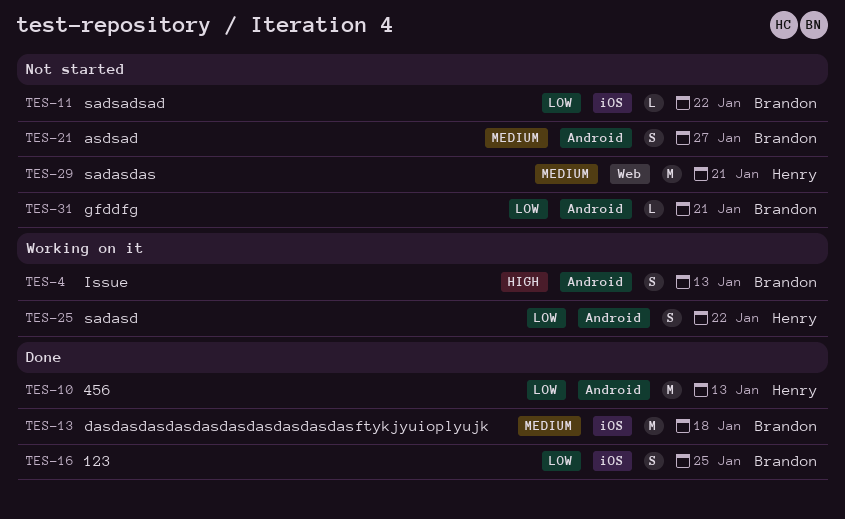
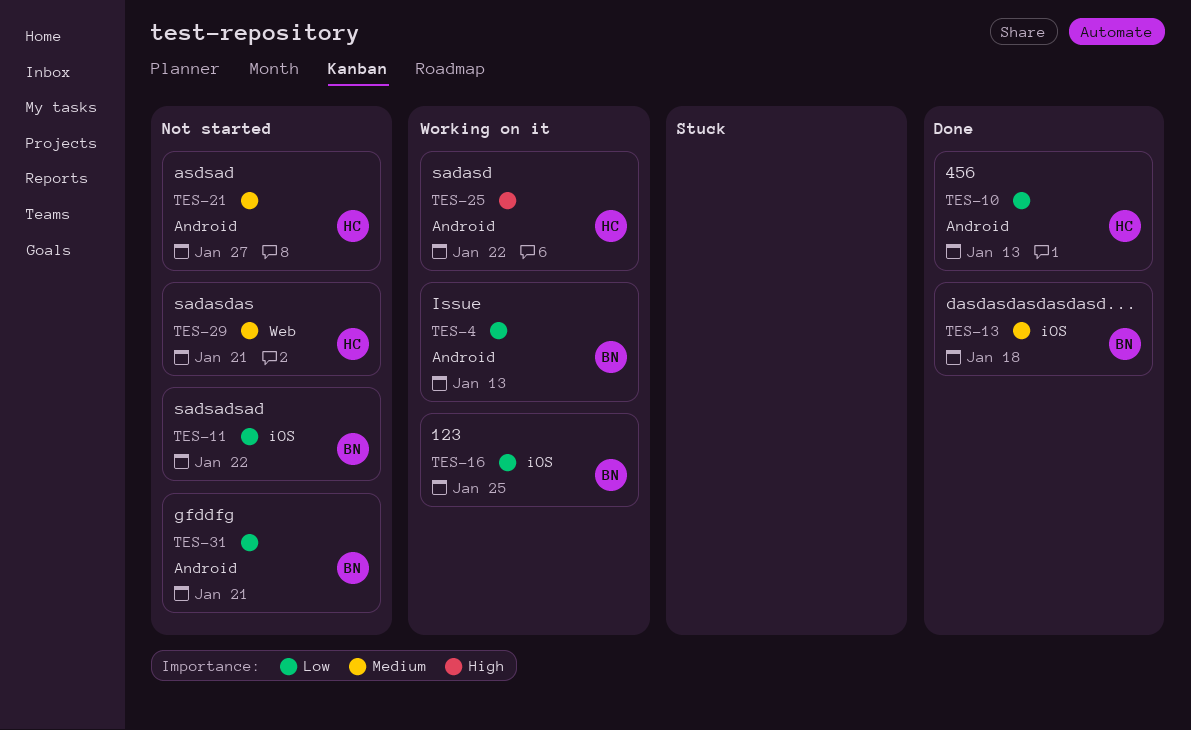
TES-4, priority: High -> Low
TES-16, status: Done -> Working on it
TES-21, owner: Brandon -> Henry
TES-25, priority: Low -> High

